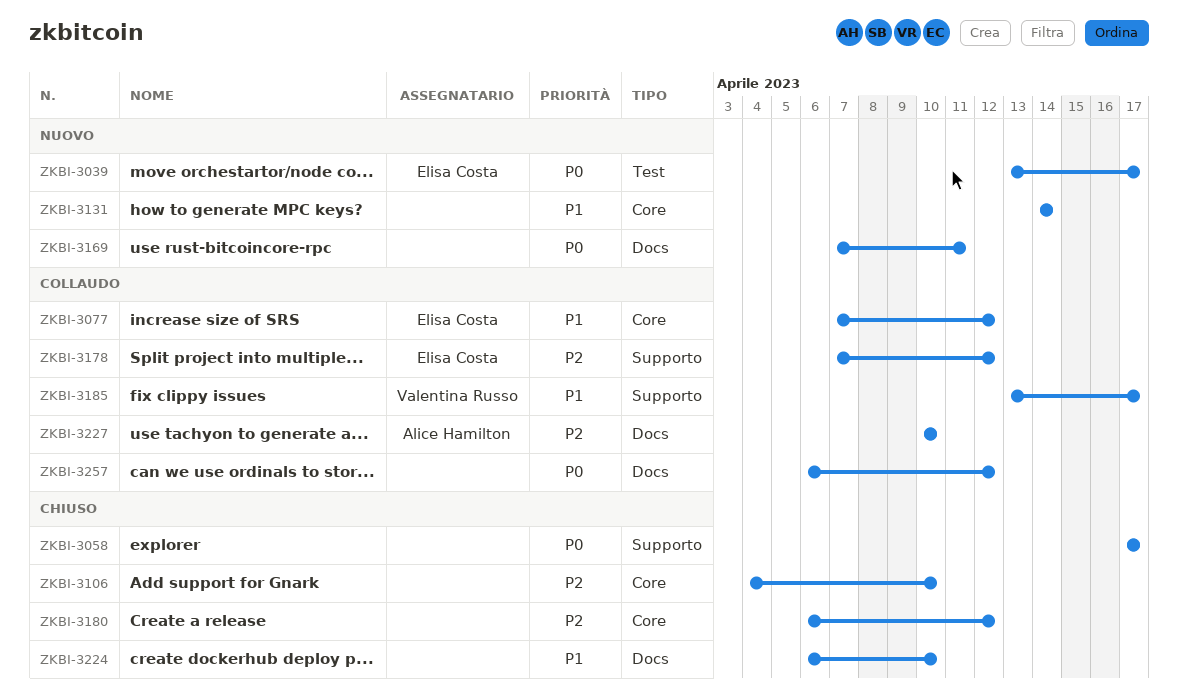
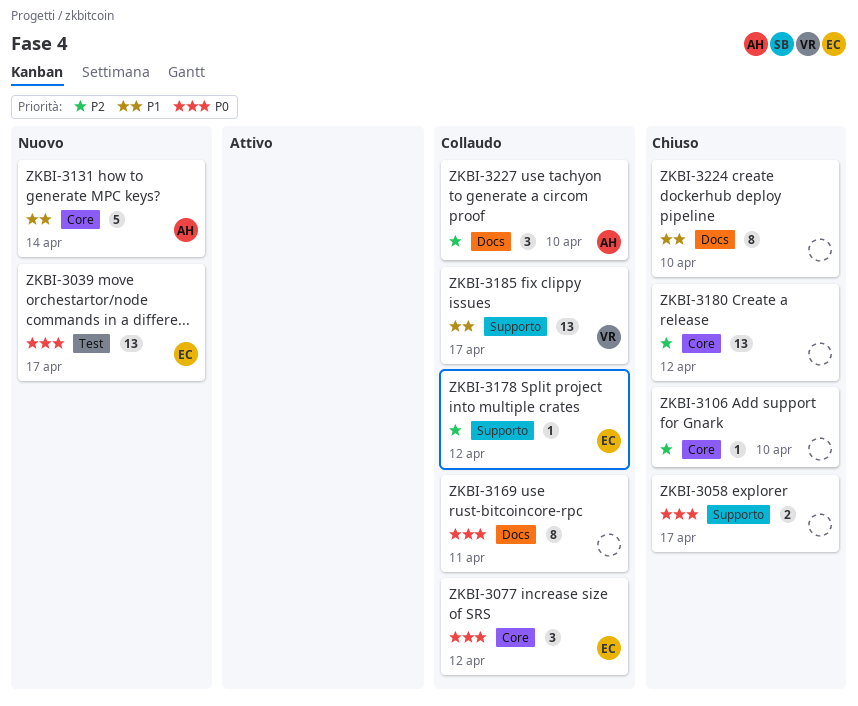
ZKBI-3077, priority: P1 -> P0
ZKBI-3131, owner: none -> Alice Hamilton
ZKBI-3169, status: Nuovo -> Collaudo
ZKBI-3257: present -> none

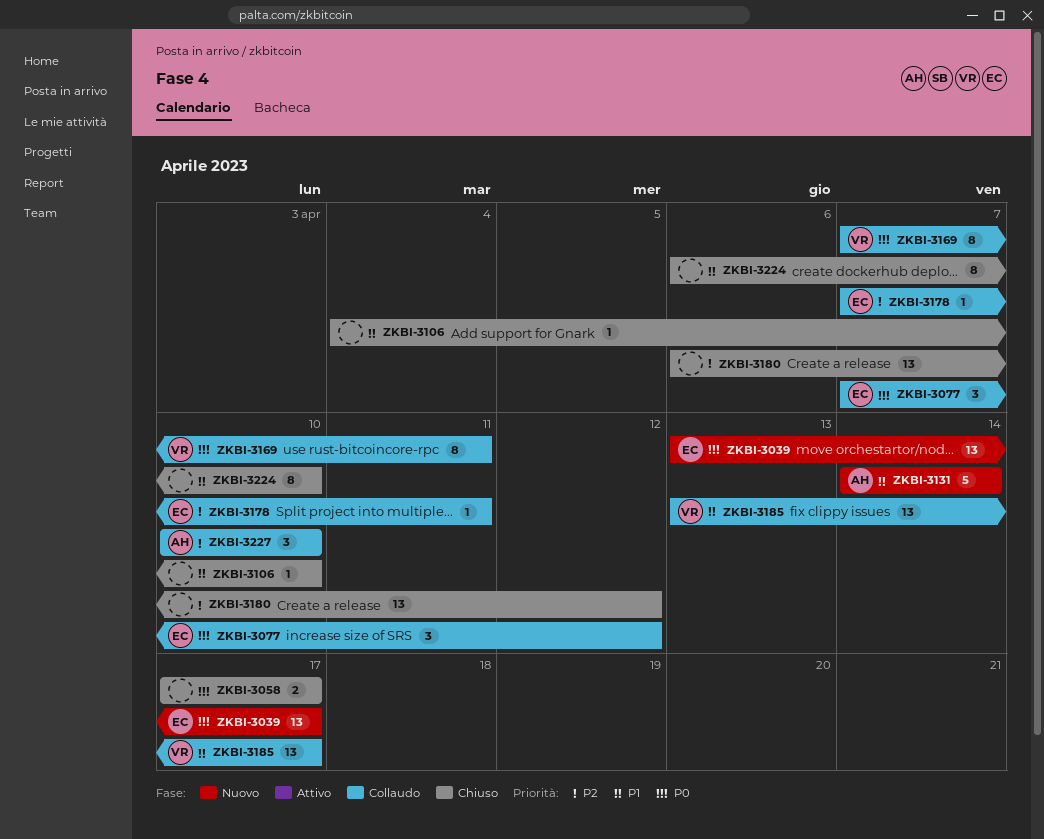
ZKBI-3106, priority: P2 -> P1
ZKBI-3169, owner: none -> VR
ZKBI-3178, due: Apr 12 -> Apr 11

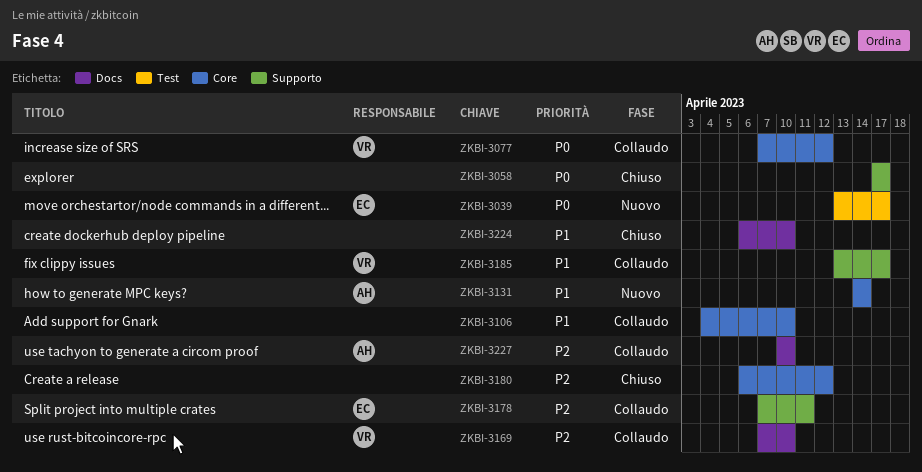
ZKBI-3077, owner: EC -> VR
ZKBI-3106, status: Chiuso -> Collaudo
ZKBI-3169, priority: P0 -> P2
ZKBI-3169, due: Apr 11 -> Apr 10

